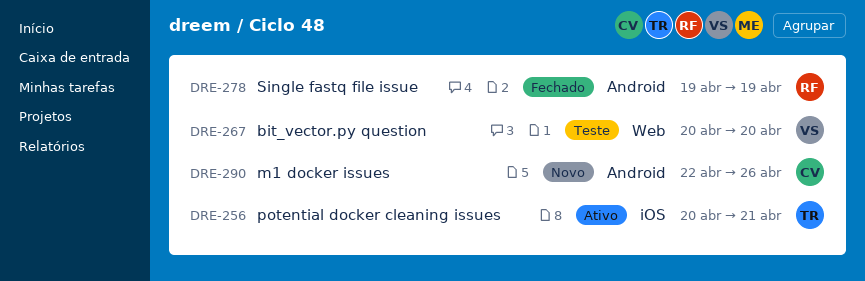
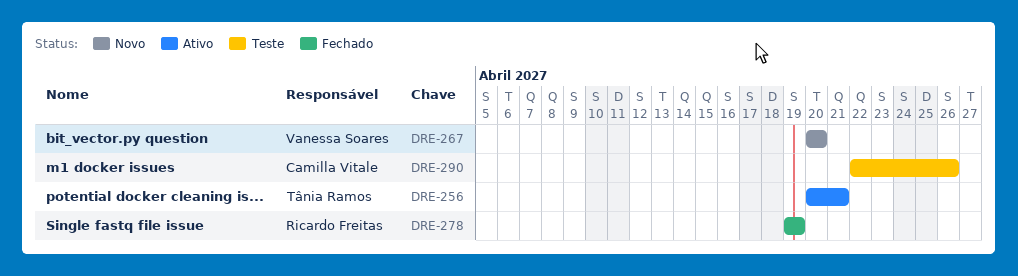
DRE-267, status: Teste -> Novo
DRE-290, status: Novo -> Teste

